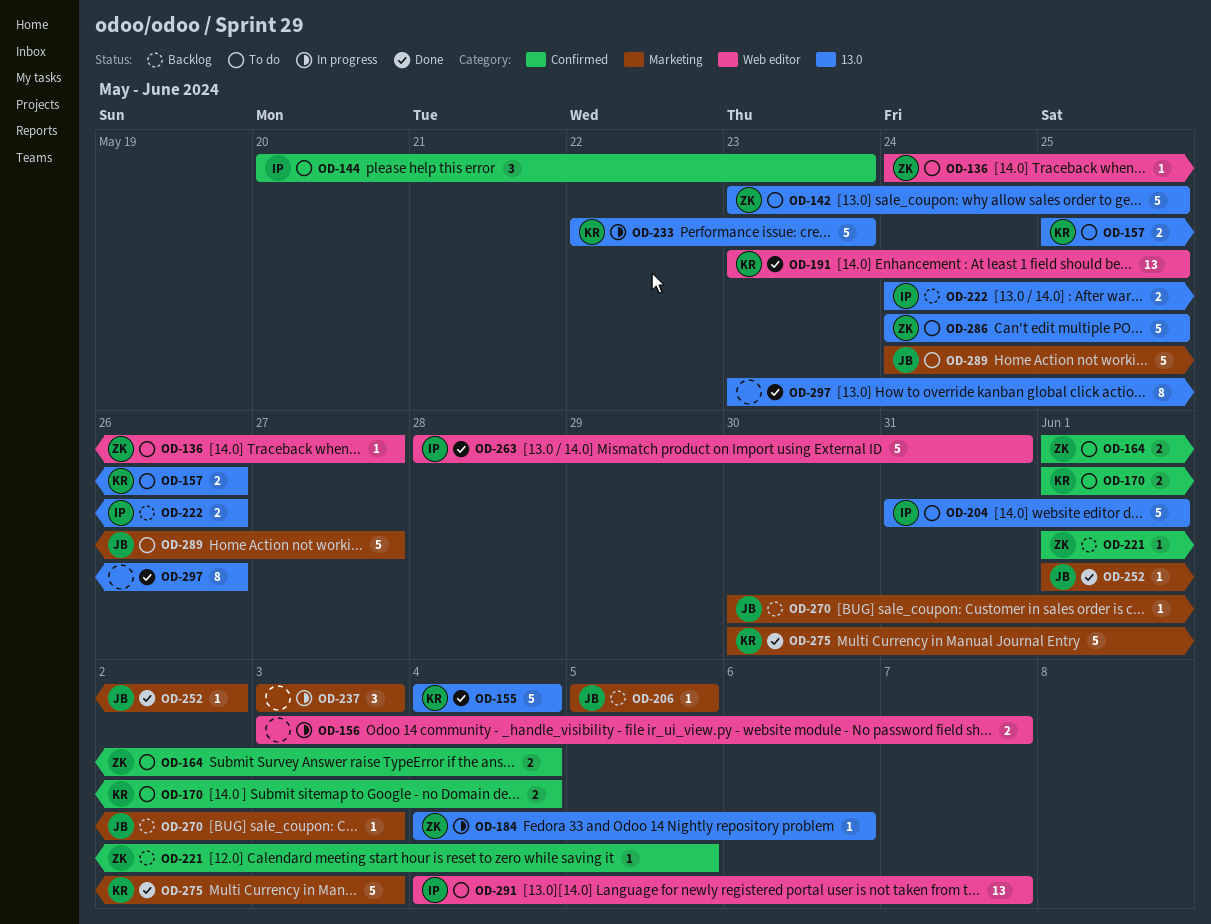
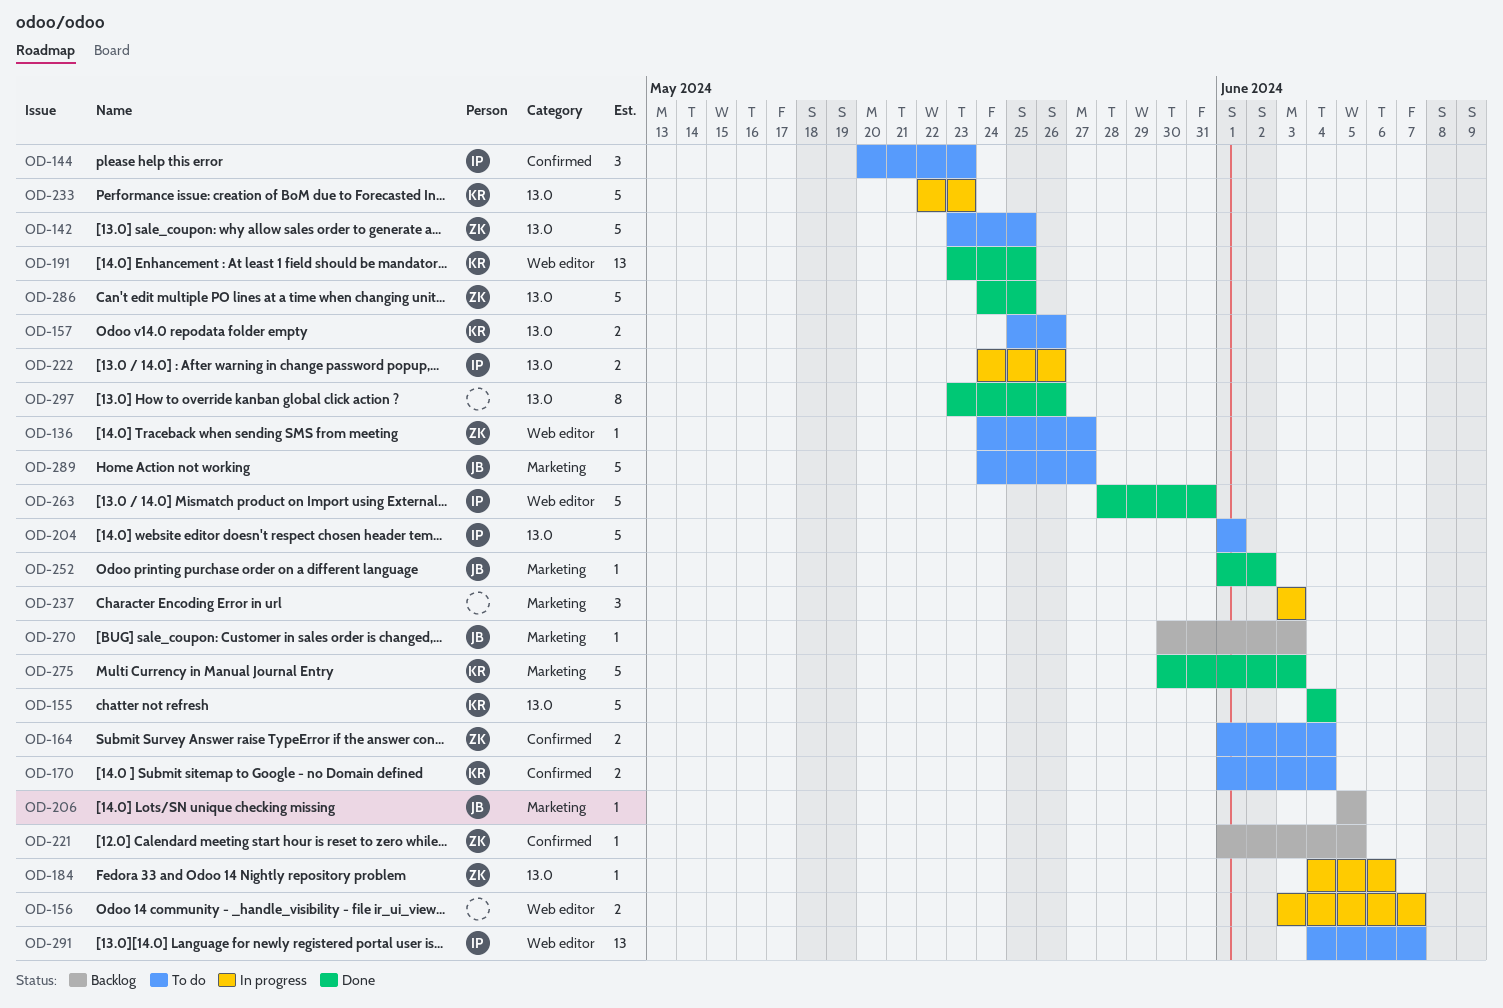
OD-204, start: May 31 -> Jun 1
OD-222, status: Backlog -> In progress
OD-286, status: To do -> Done

